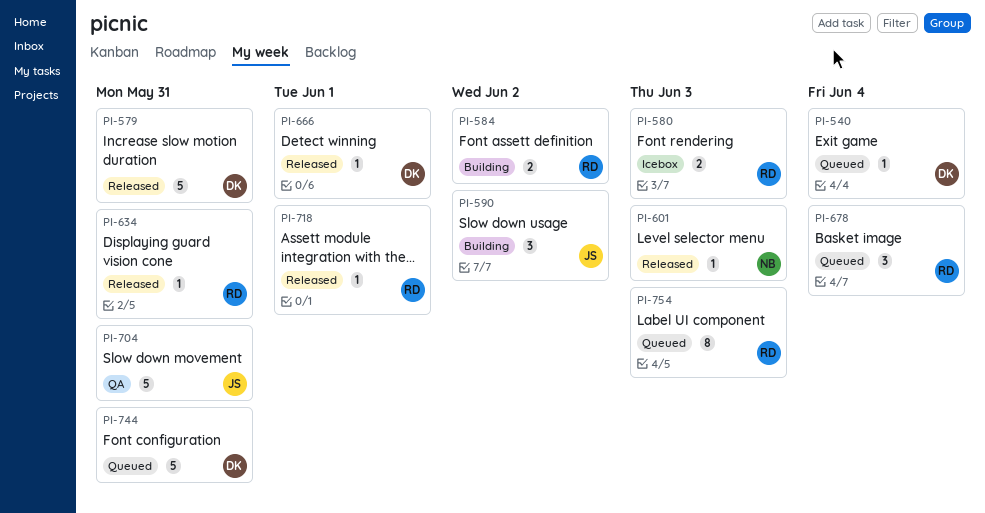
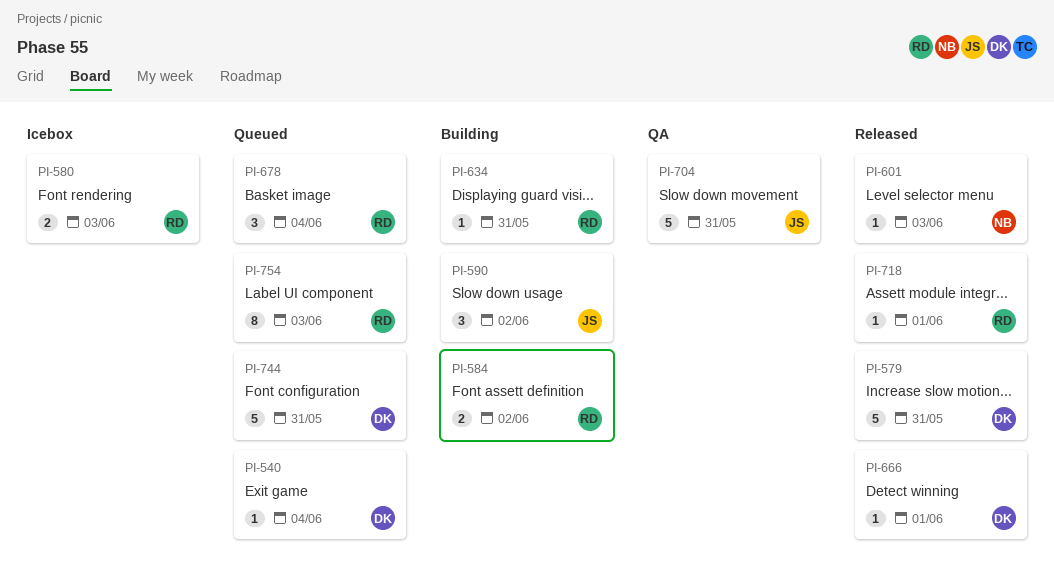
PI-634, status: Released -> Building

